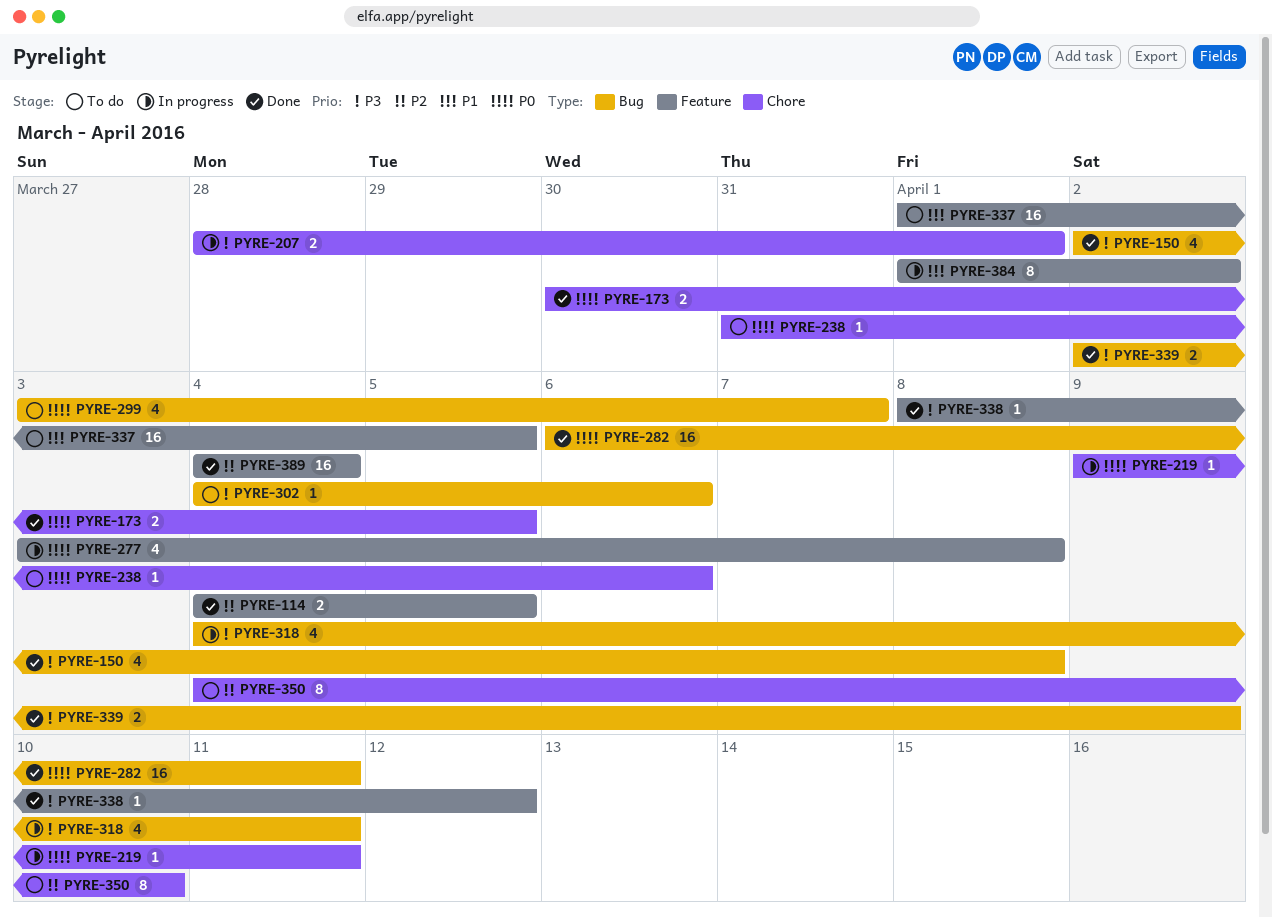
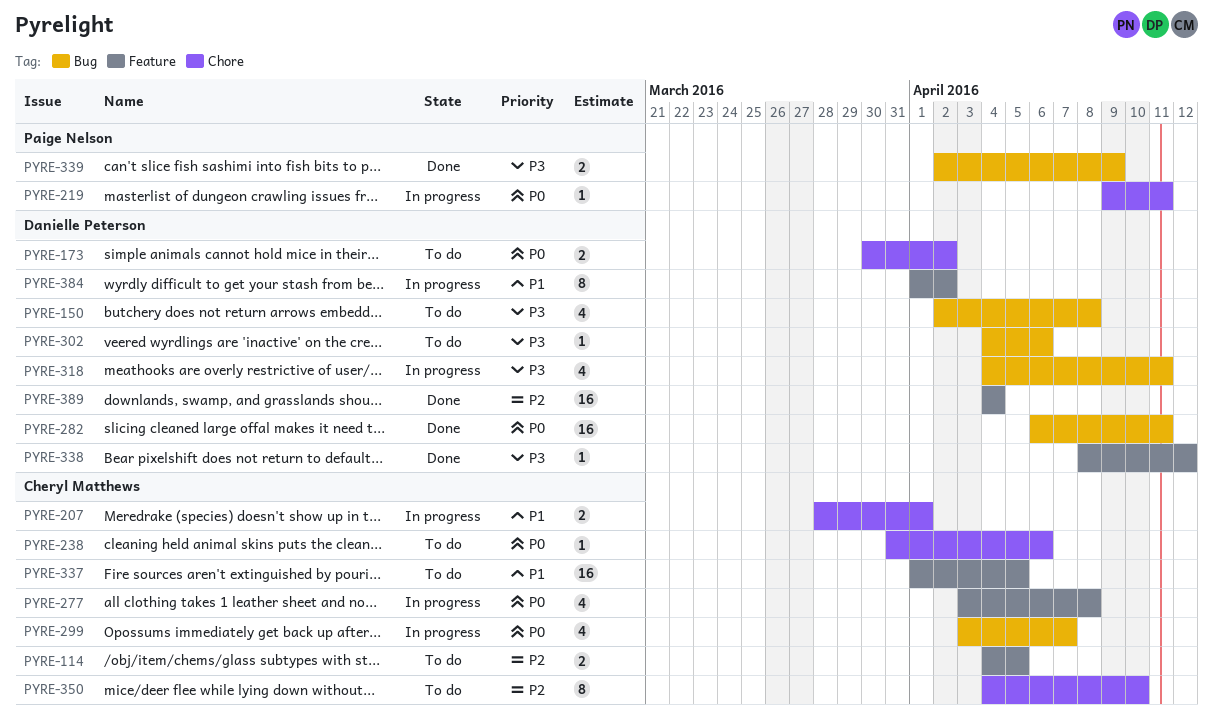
PYRE-114, status: Done -> To do
PYRE-150, status: Done -> To do
PYRE-173, status: Done -> To do
PYRE-173, due: Apr 5 -> Apr 2
PYRE-207, priority: P3 -> P1
PYRE-299, status: To do -> In progress

